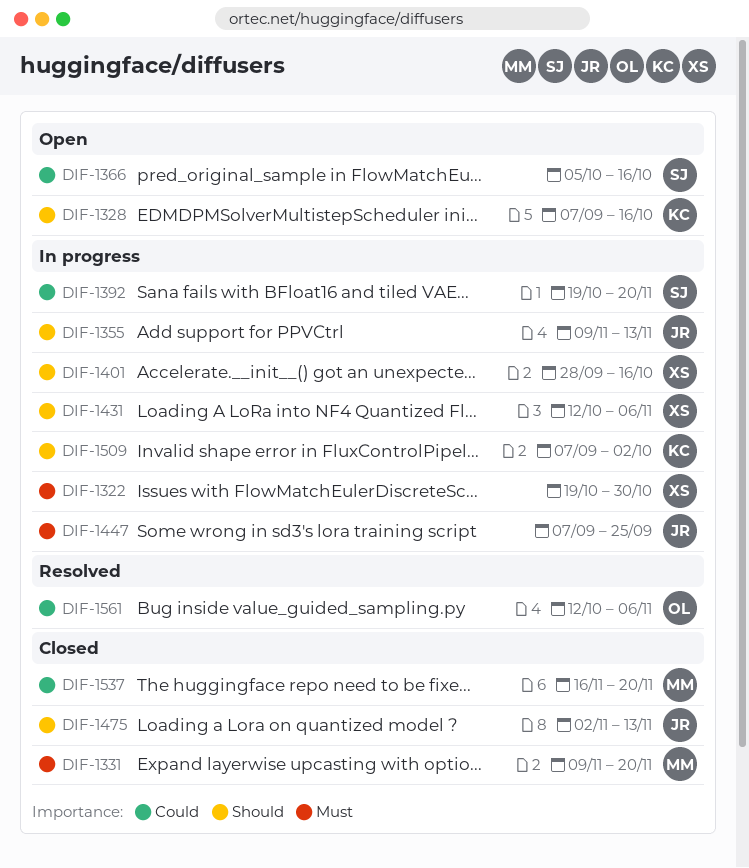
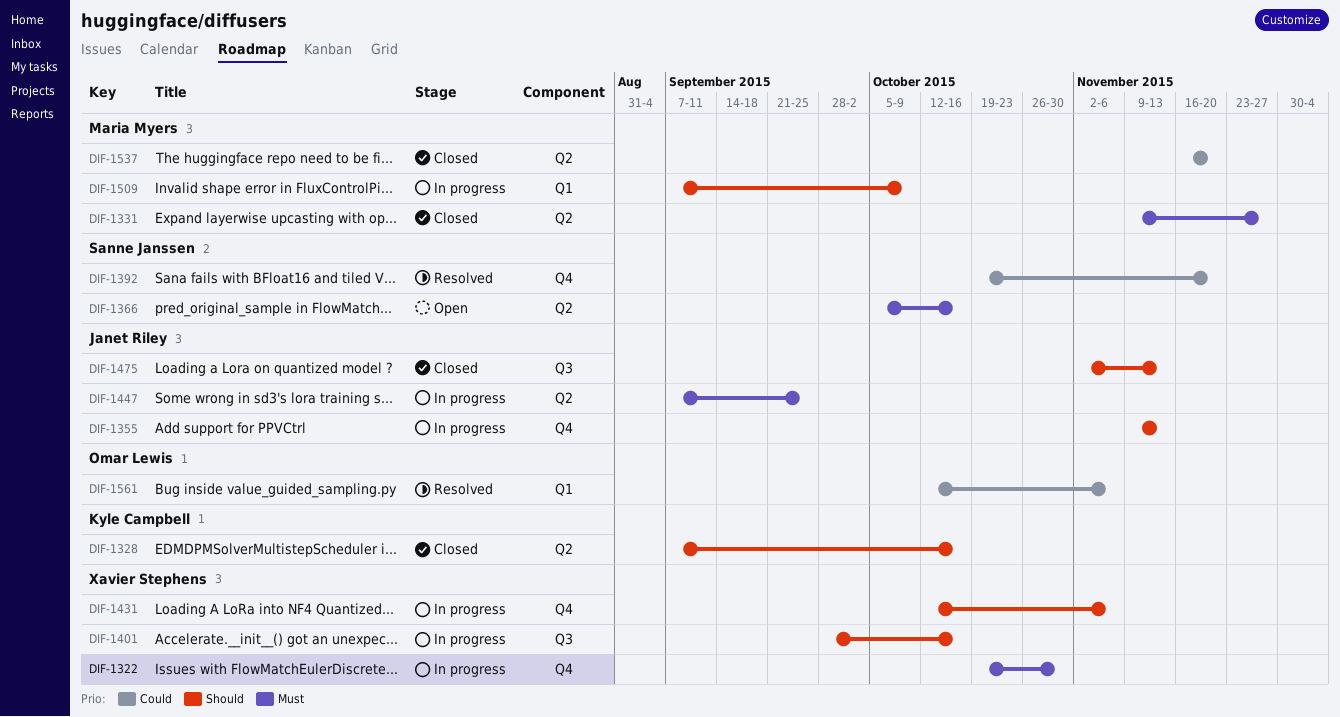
DIF-1328, status: Open -> Closed
DIF-1331, due: Nov 20 -> Nov 27
DIF-1366, priority: Could -> Must
DIF-1392, status: In progress -> Resolved
DIF-1509, owner: Kyle Campbell -> Maria Myers
DIF-1509, due: Oct 2 -> Oct 9

